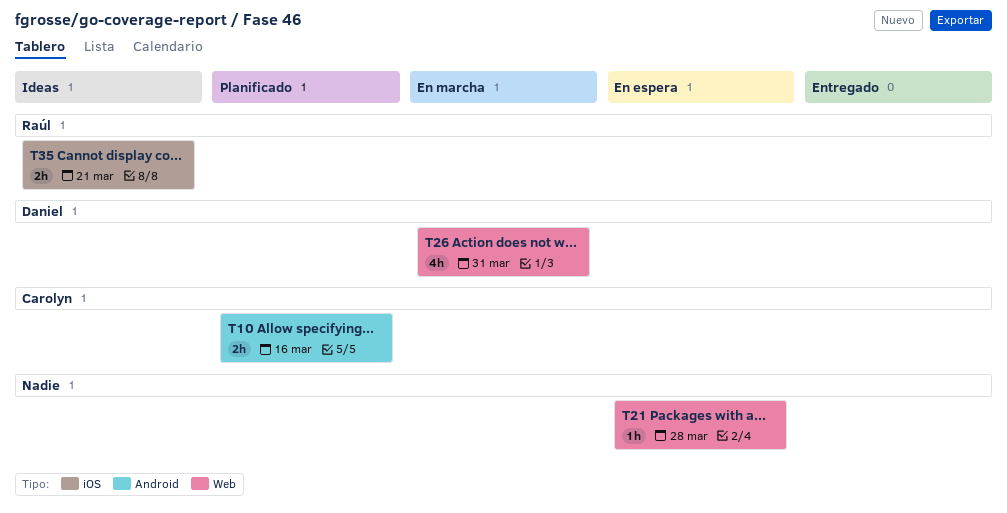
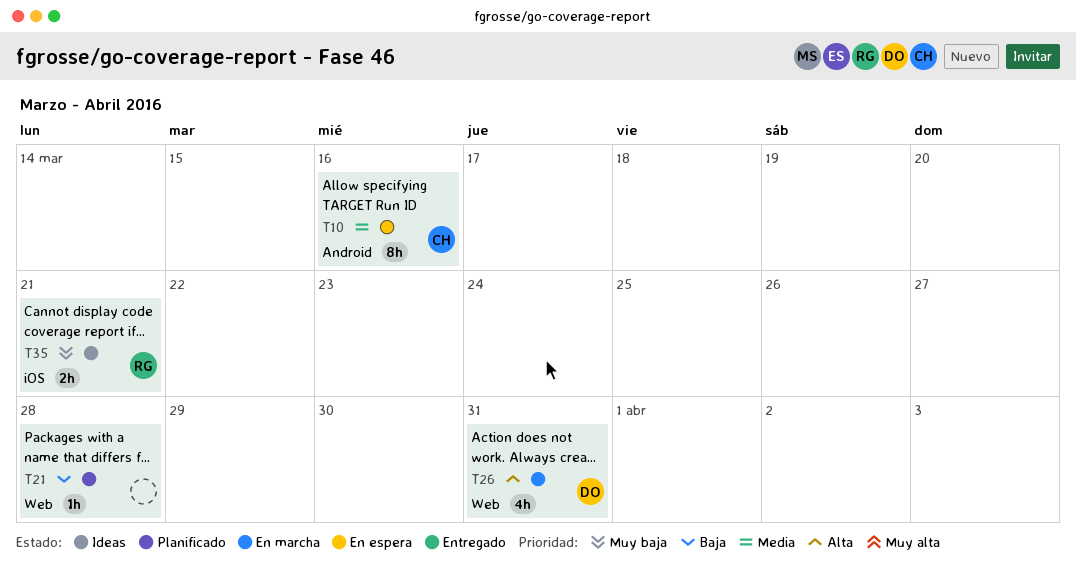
T10, status: Planificado -> En espera
T10, estimate: 2h -> 8h
T21, status: En espera -> Planificado

